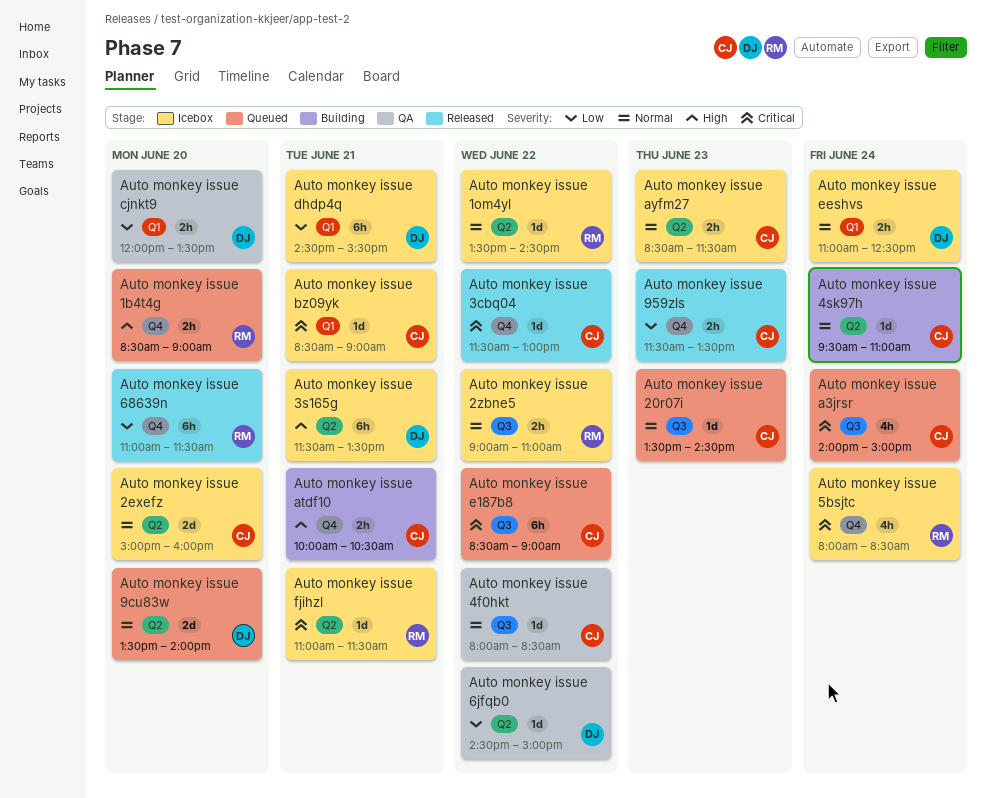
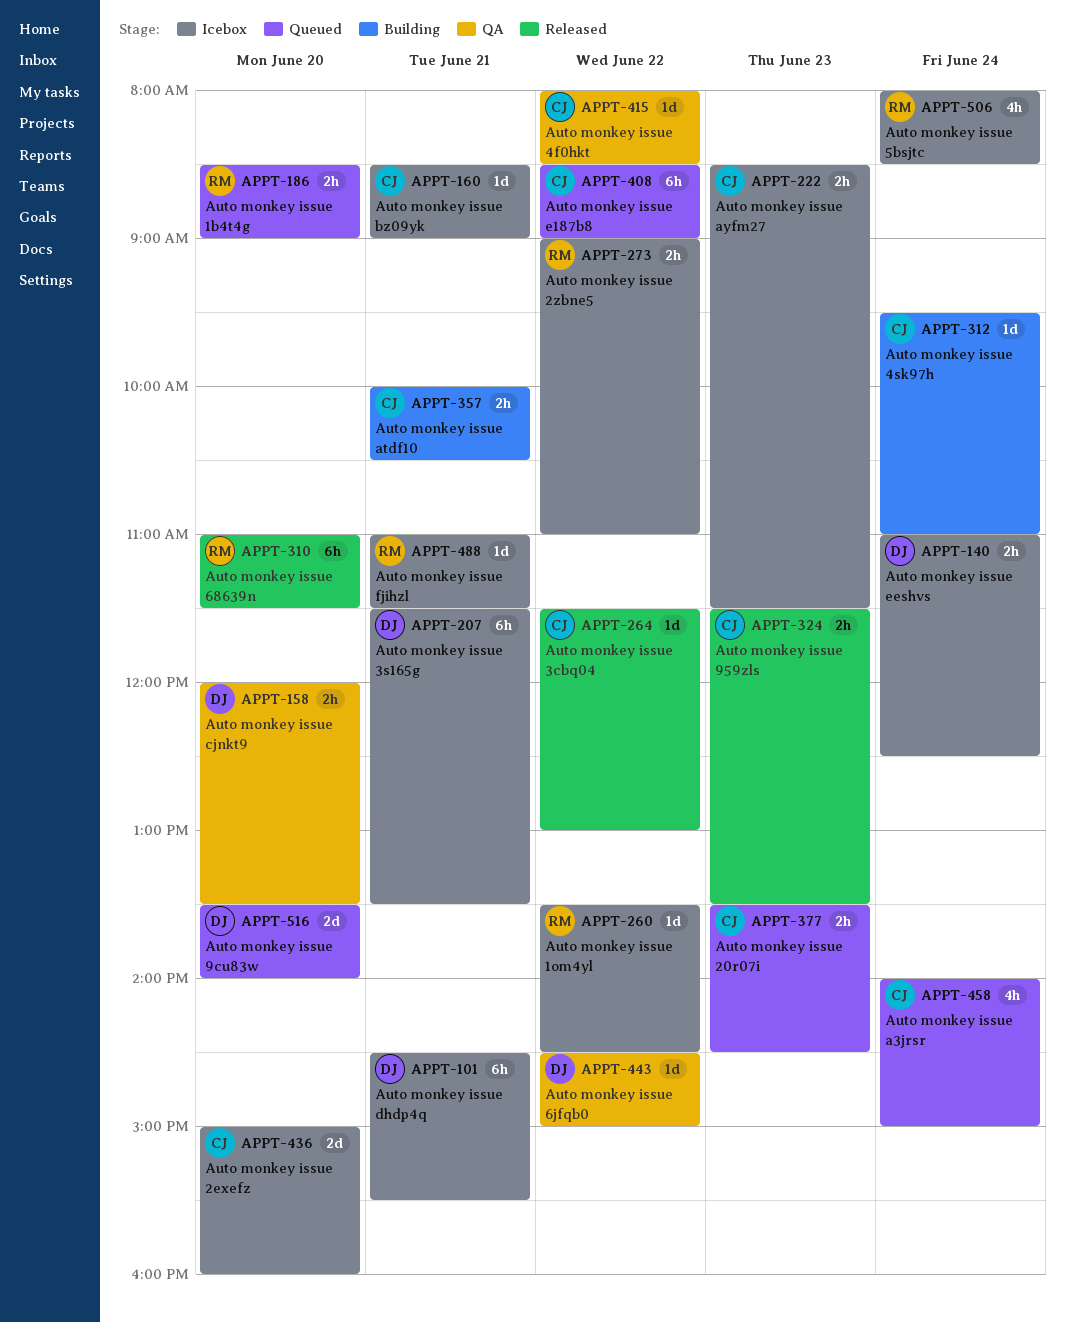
Auto monkey issue 20r07i, estimate: 1d -> 2h

